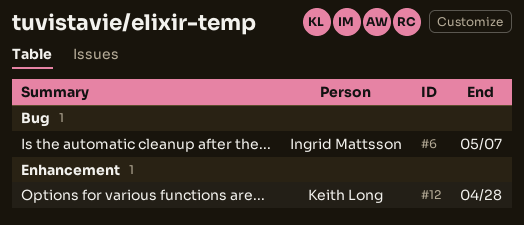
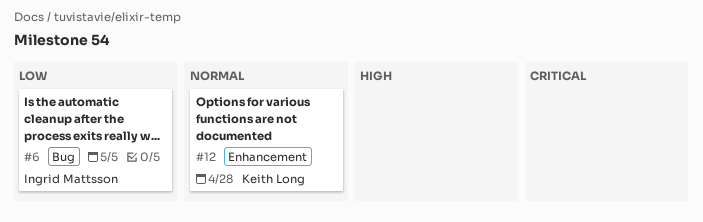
#6, due: May 7 -> May 5

